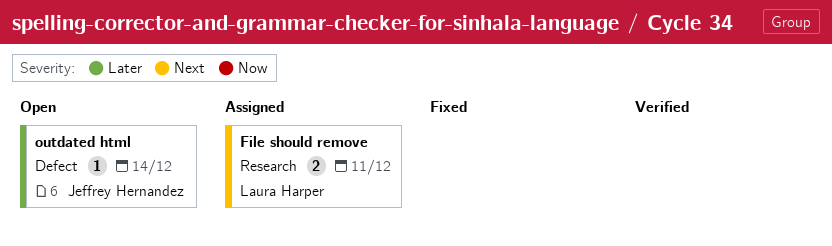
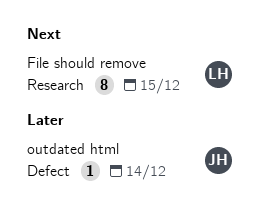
File should remove, estimate: 2 -> 8
File should remove, due: Dec 11 -> Dec 15

